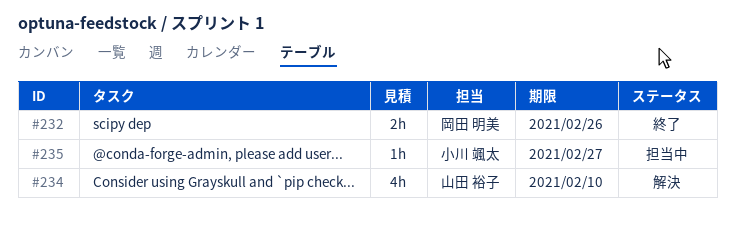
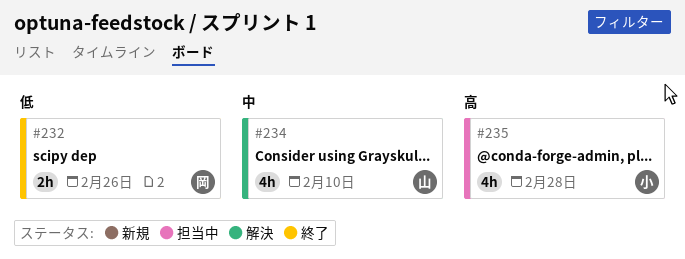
#235, estimate: 1h -> 4h
#235, due: Feb 27 -> Feb 28

